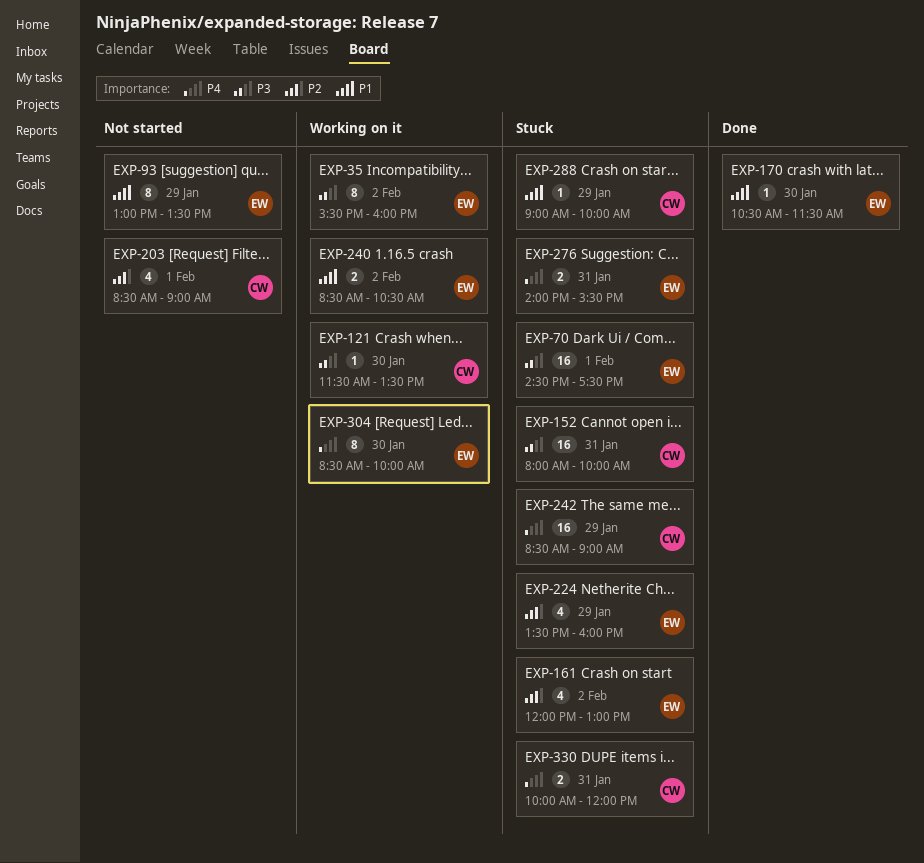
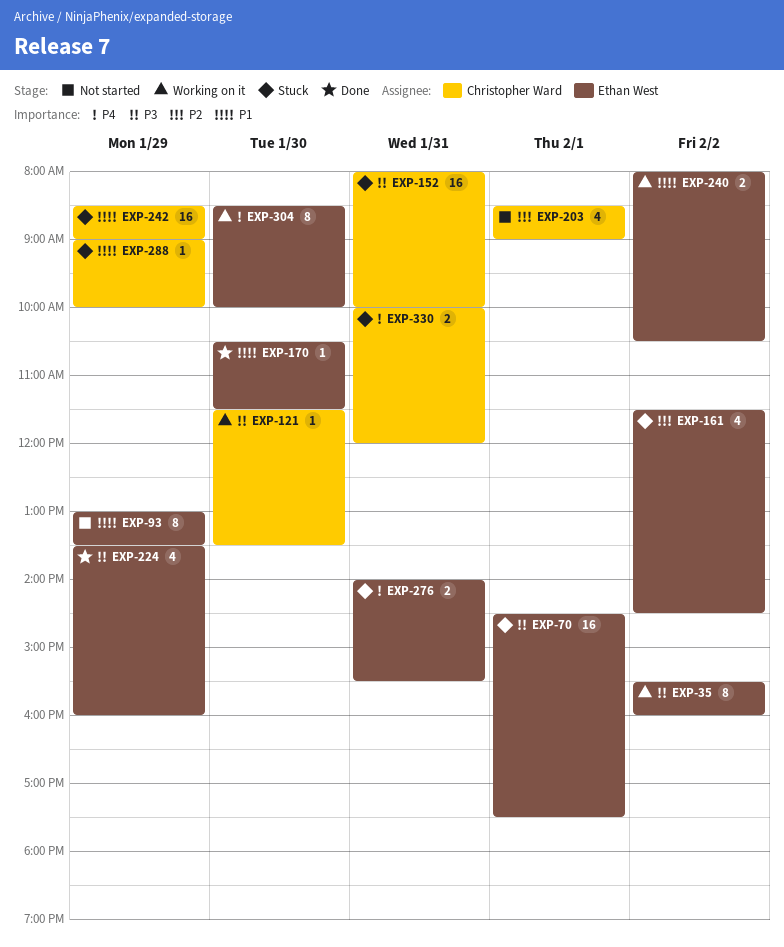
EXP-161, begins: 12:00 -> 11:30
EXP-161, ends: 13:00 -> 14:30
EXP-224, status: Stuck -> Done
EXP-224, priority: P2 -> P3
EXP-240, begins: 08:30 -> 08:00
EXP-242, priority: P4 -> P1

